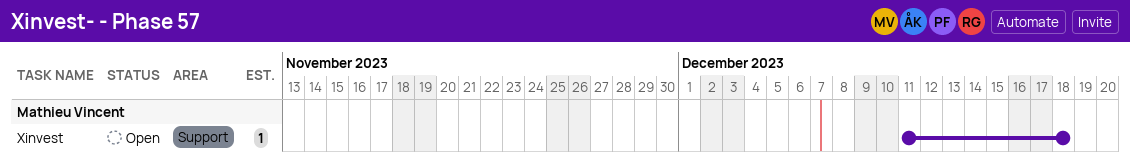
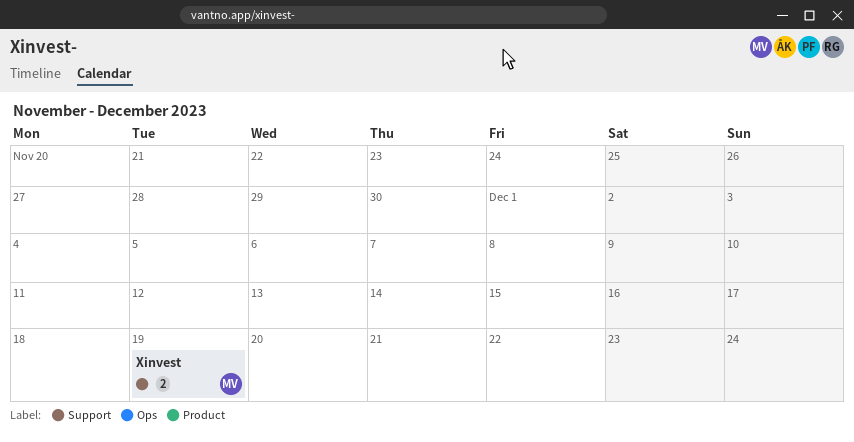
Xinvest, estimate: 1 -> 2
Xinvest, due: Dec 18 -> Dec 19

